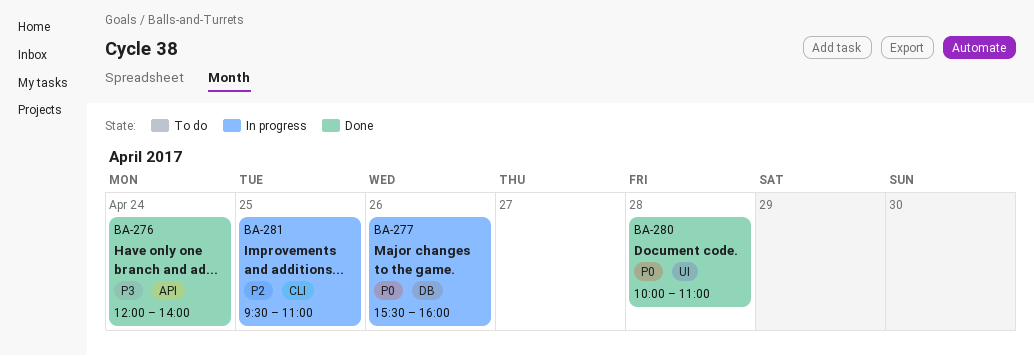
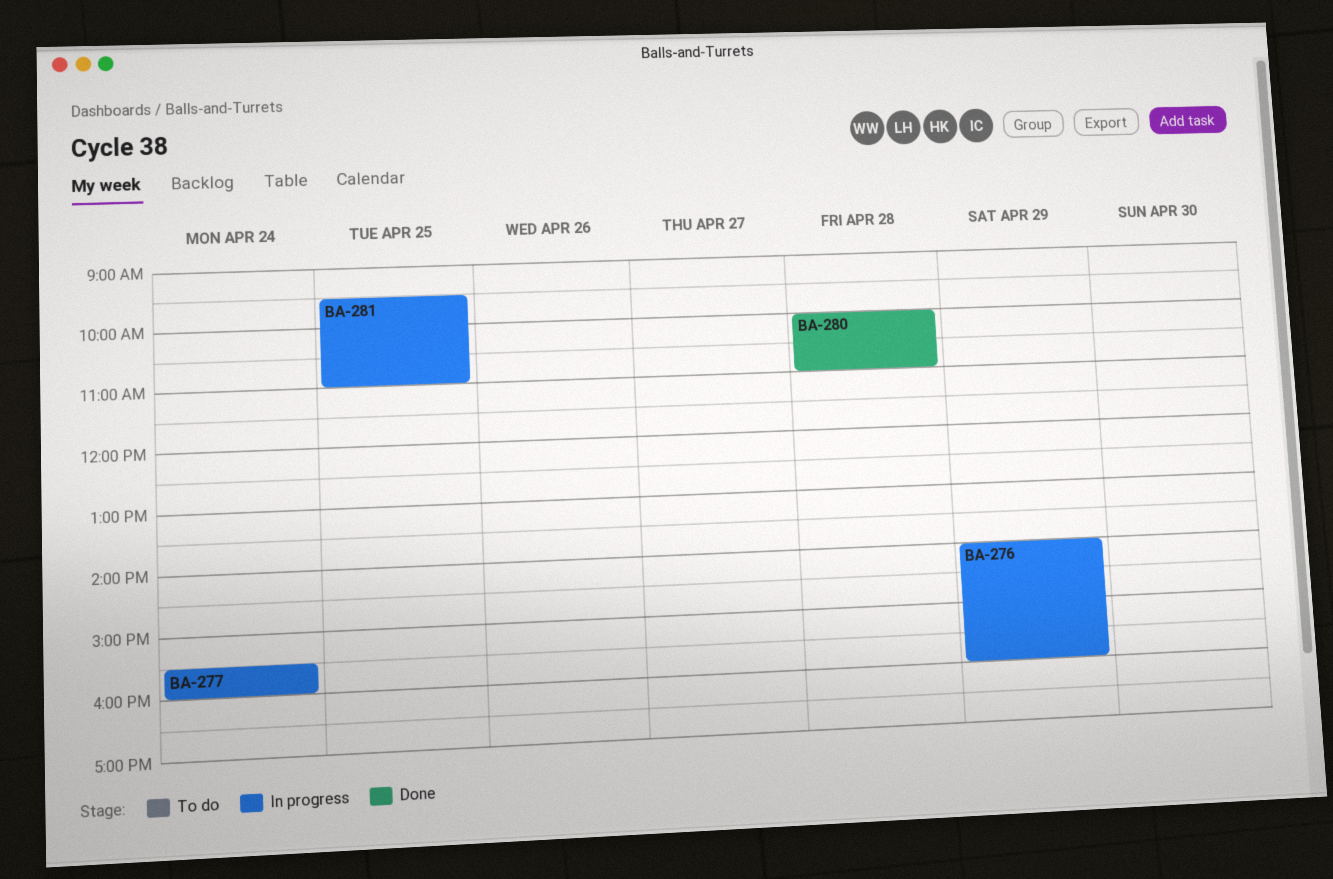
BA-276, status: Done -> In progress
BA-276, day: Apr 24 -> Apr 29
BA-276, begins: 12:00 -> 14:00
BA-276, ends: 14:00 -> 16:00
BA-277, day: Apr 26 -> Apr 24

